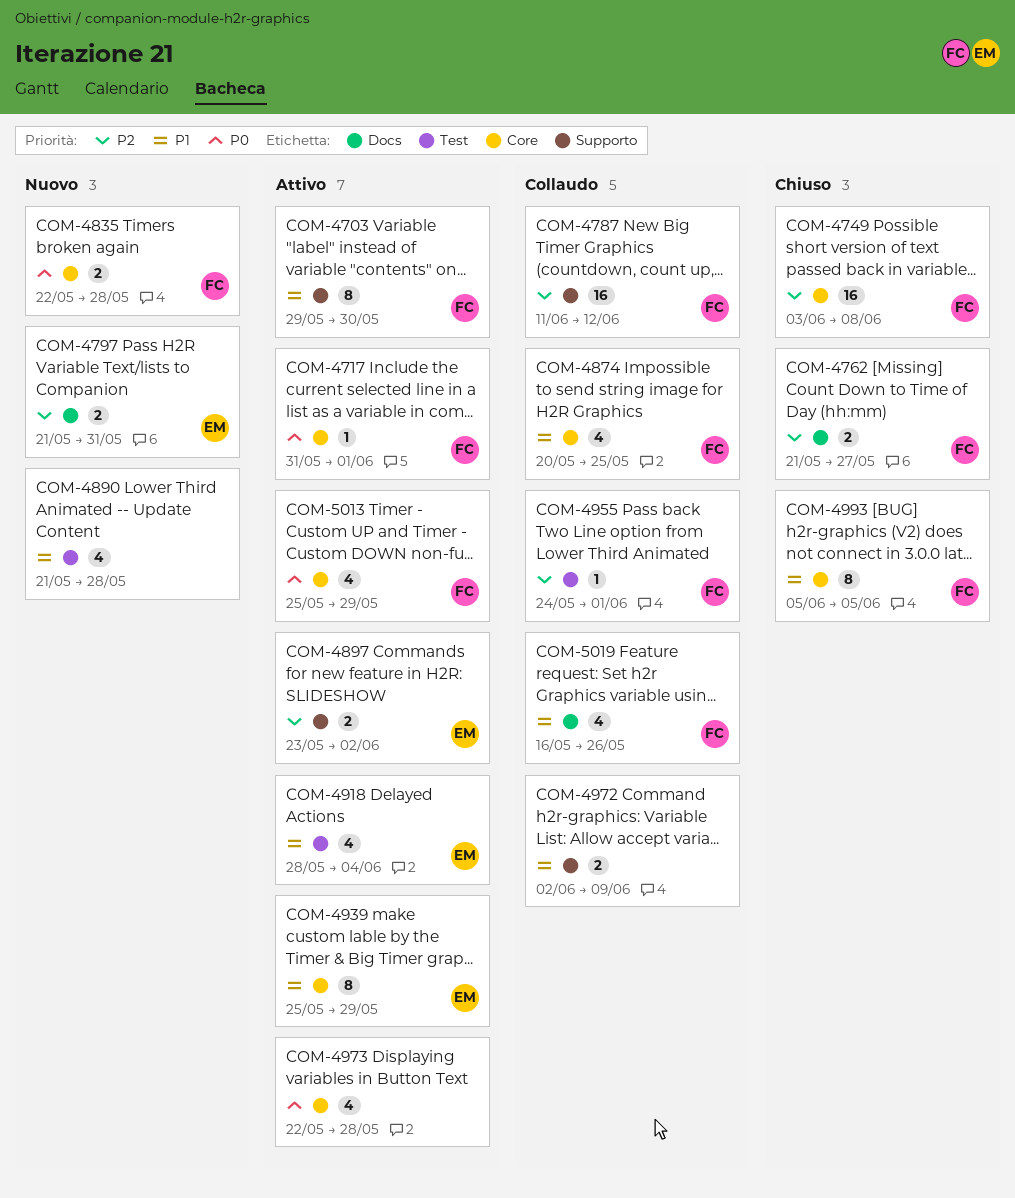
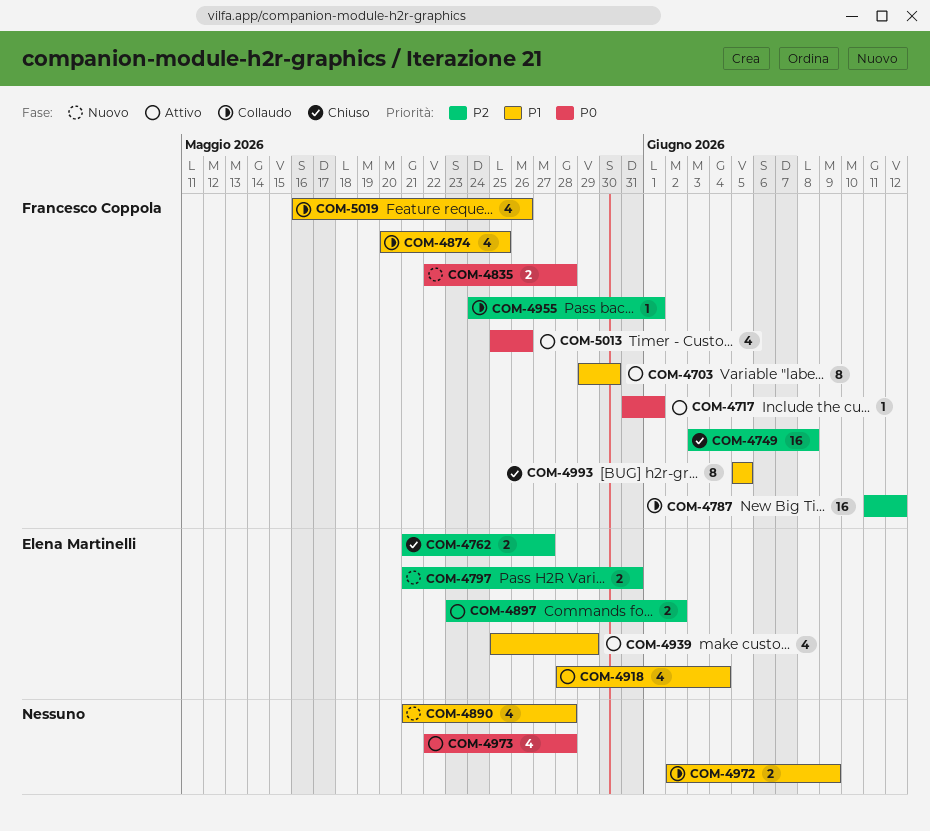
COM-4762, owner: Francesco Coppola -> Elena Martinelli
COM-4939, estimate: 8 -> 4
COM-5013, due: May 29 -> May 26

